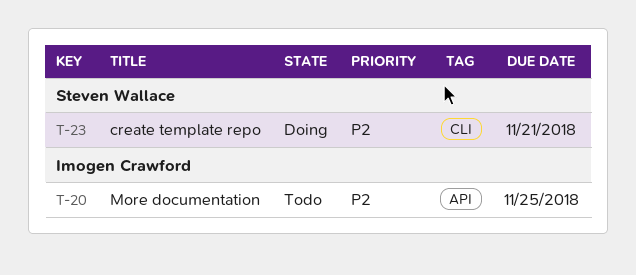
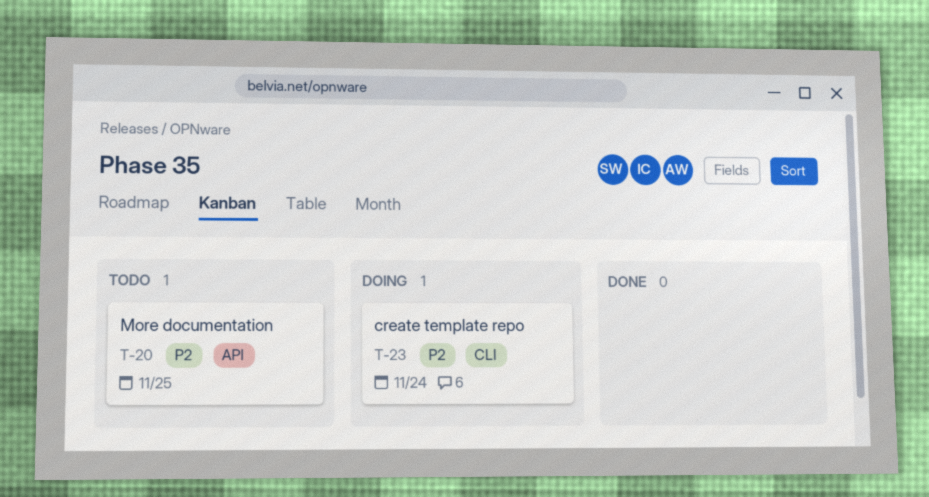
T-23, due: Nov 21 -> Nov 24

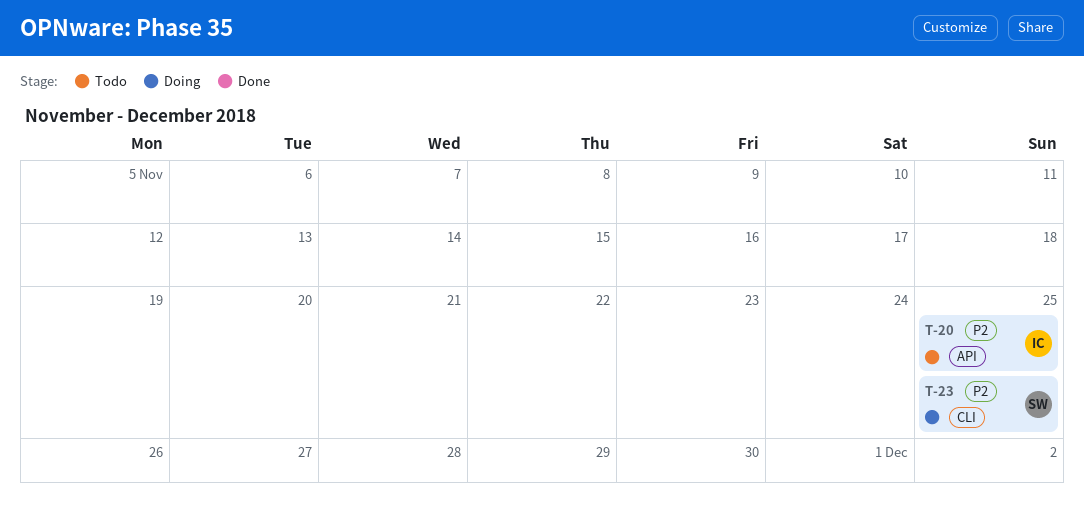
T-23, due: Nov 24 -> Nov 25

